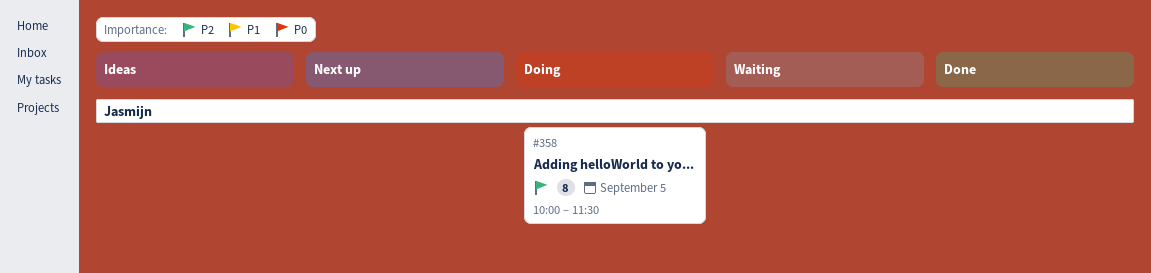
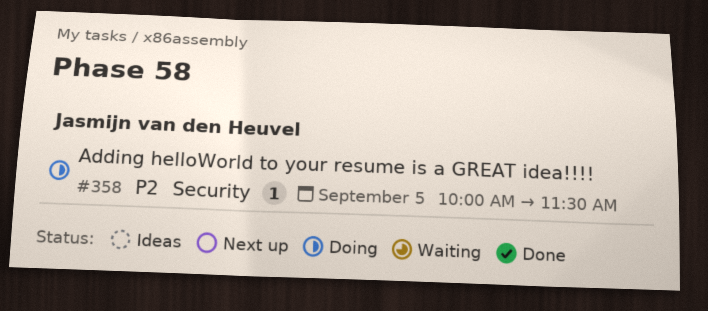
#358, estimate: 8 -> 1

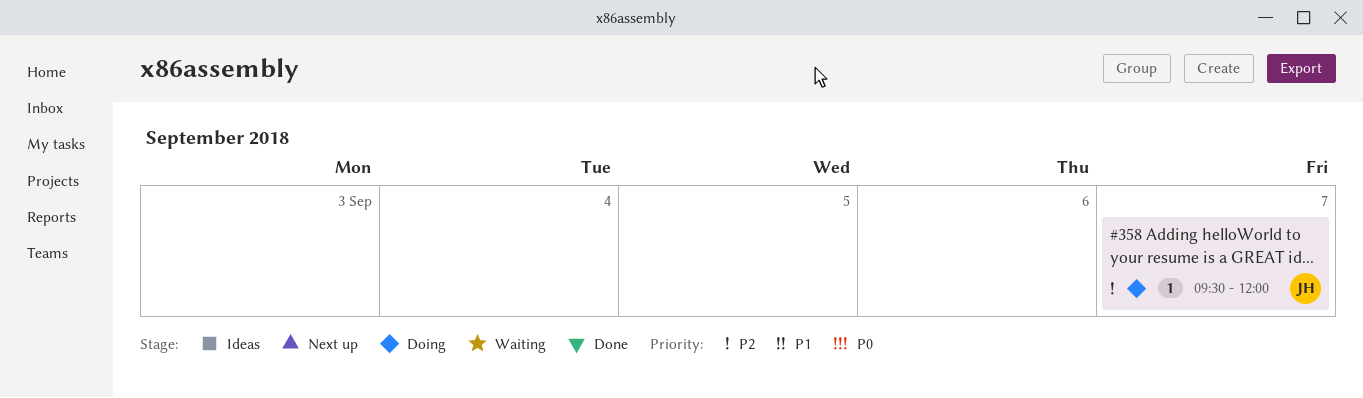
#358, day: Sep 5 -> Sep 7
#358, begins: 10:00 -> 09:30
#358, ends: 11:30 -> 12:00

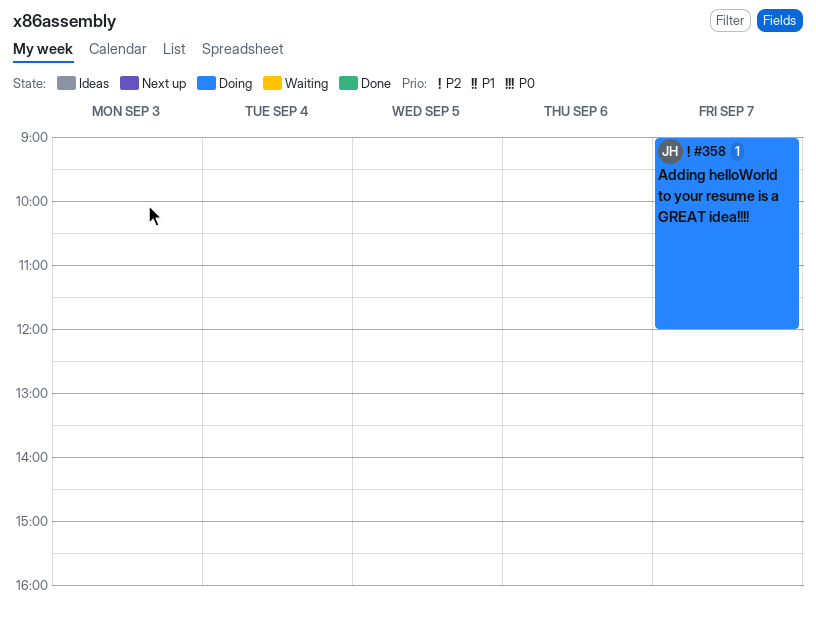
#358, begins: 09:30 -> 09:00

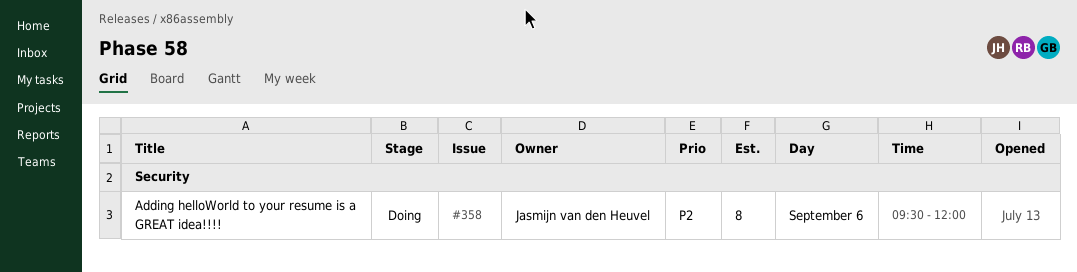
#358, estimate: 1 -> 8
#358, day: Sep 7 -> Sep 6
#358, begins: 09:00 -> 09:30

